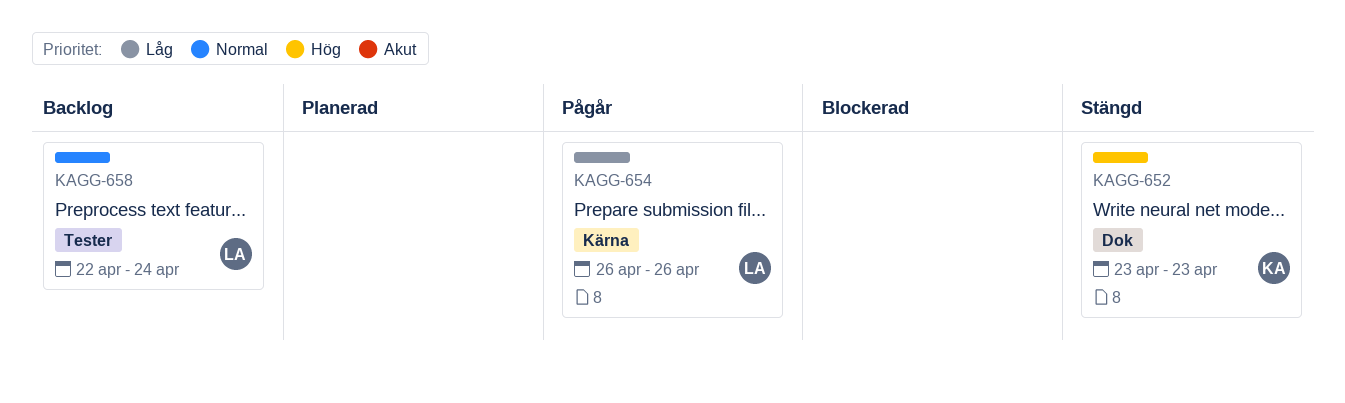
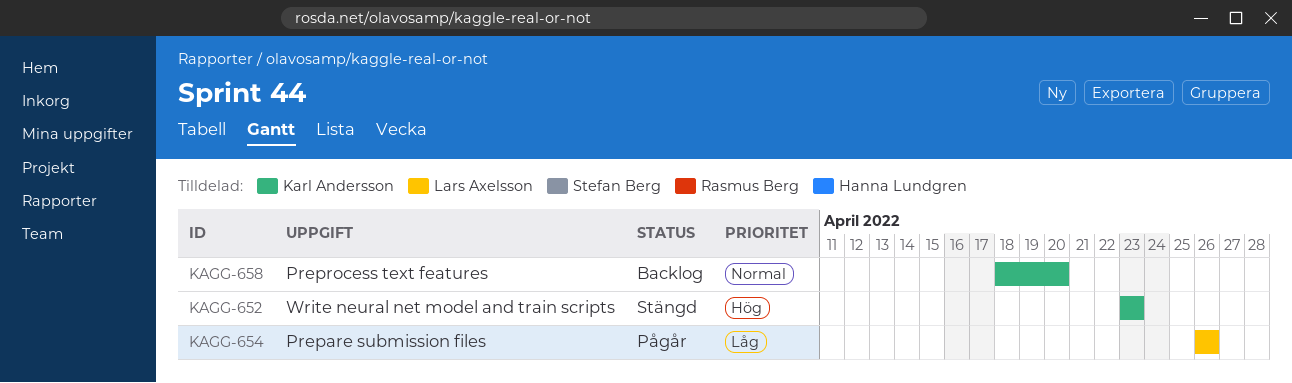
KAGG-658, owner: Lars Axelsson -> Karl Andersson
KAGG-658, start: Apr 22 -> Apr 18
KAGG-658, due: Apr 24 -> Apr 20

